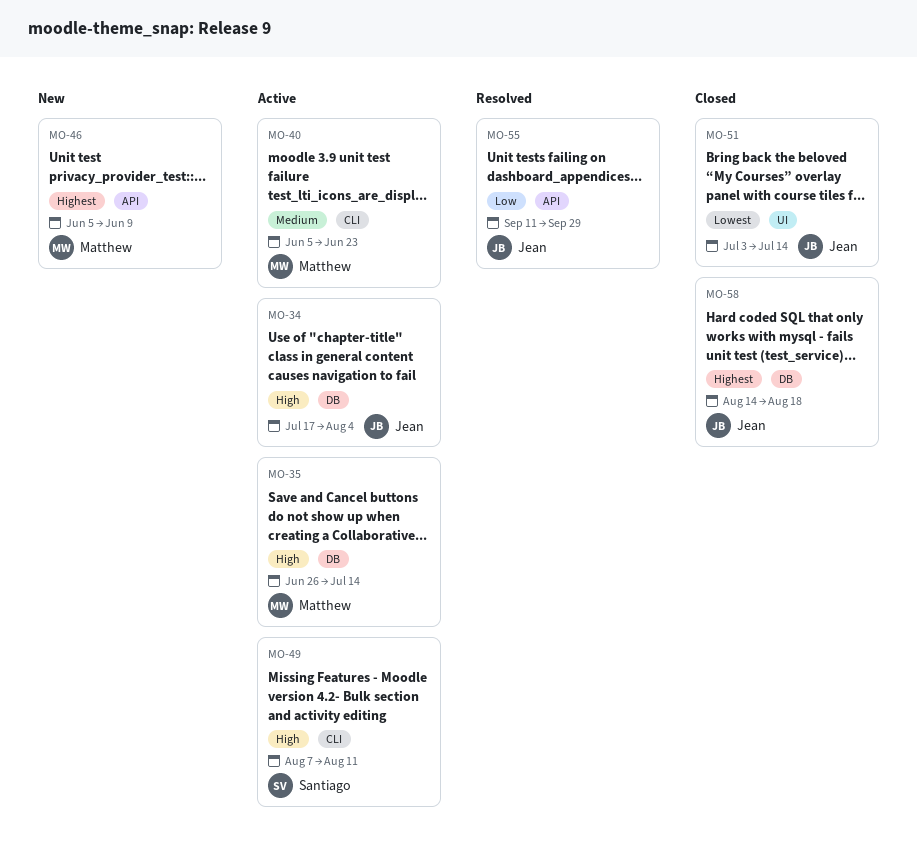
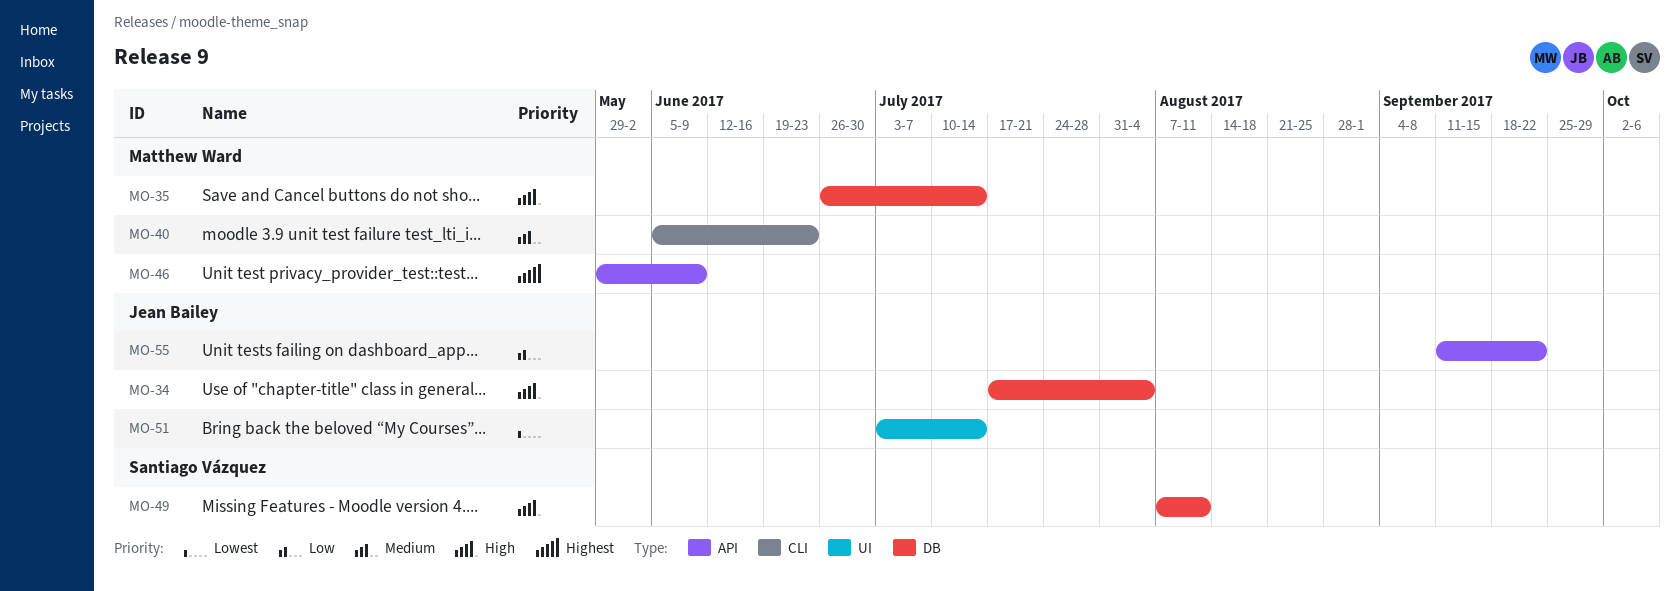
MO-46, start: Jun 5 -> May 29
MO-49, label: CLI -> DB
MO-55, due: Sep 29 -> Sep 22
MO-58: present -> none

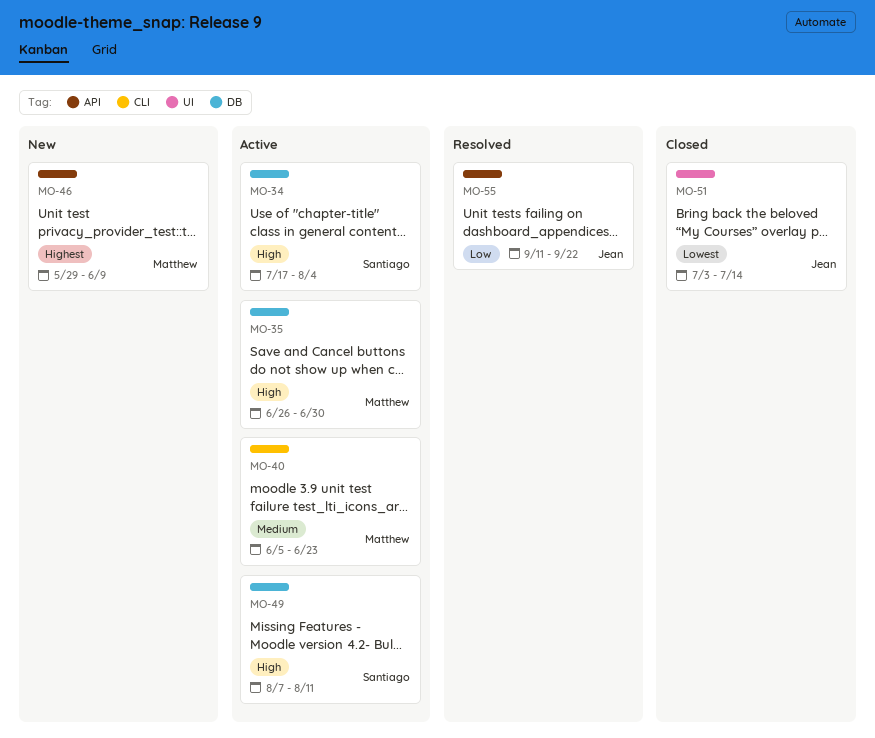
MO-34, owner: Jean Bailey -> Santiago Vázquez
MO-35, due: Jul 14 -> Jun 30

